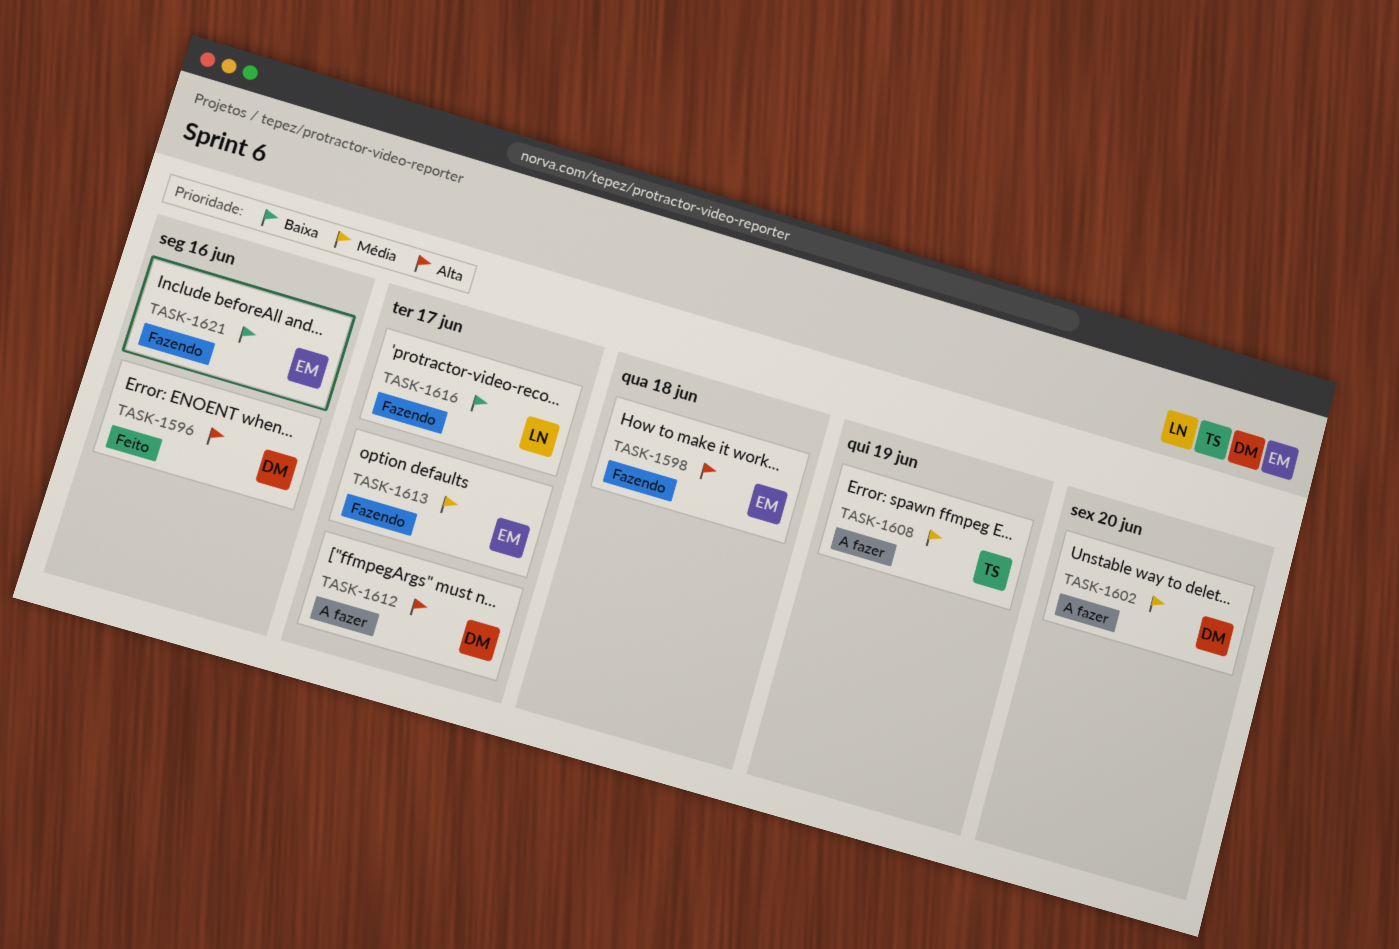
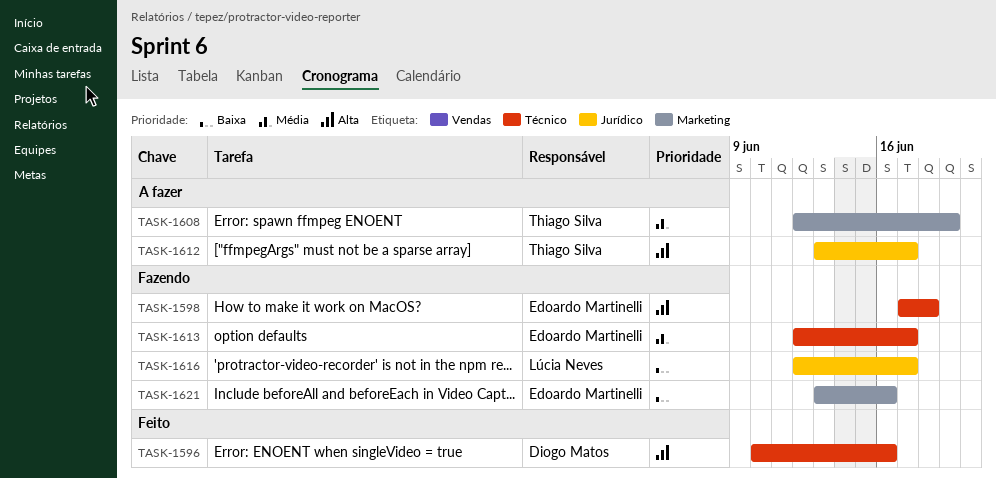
TASK-1602: present -> none
TASK-1612, owner: Diogo Matos -> Thiago Silva

